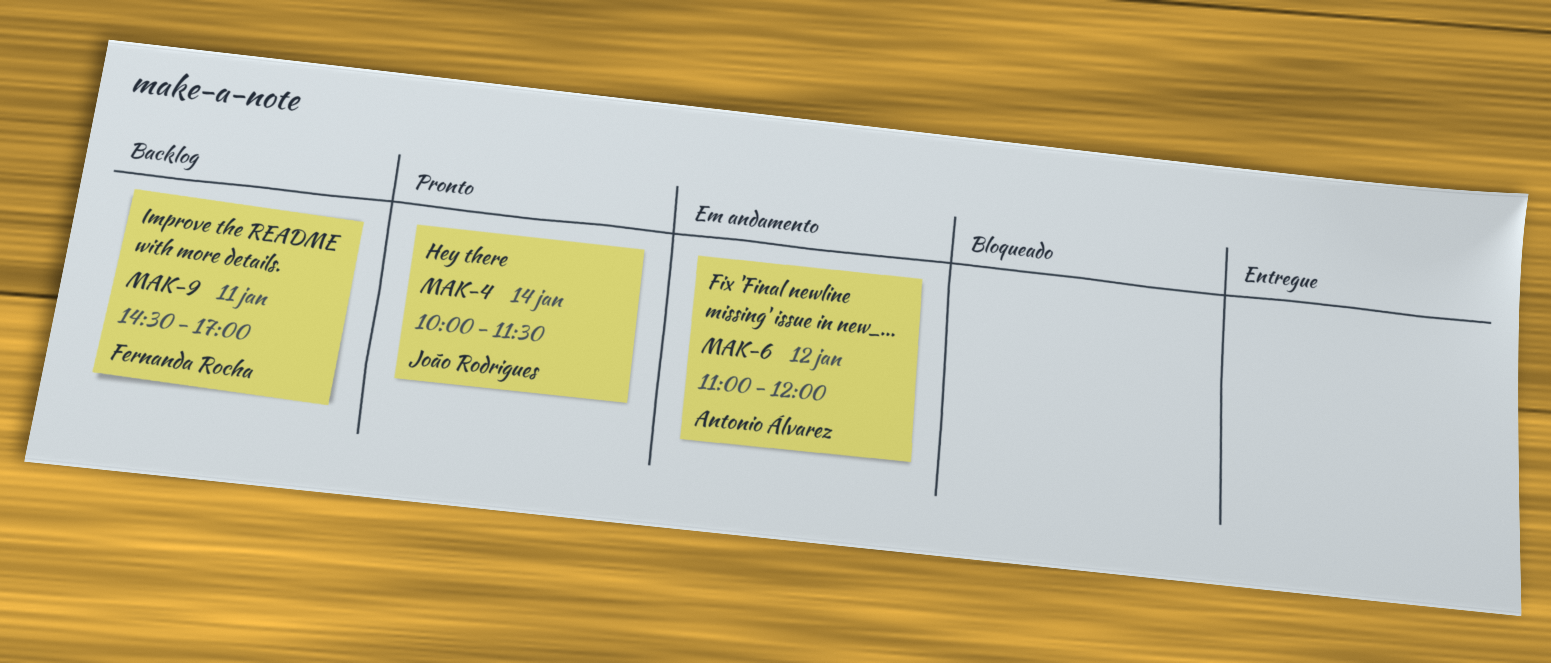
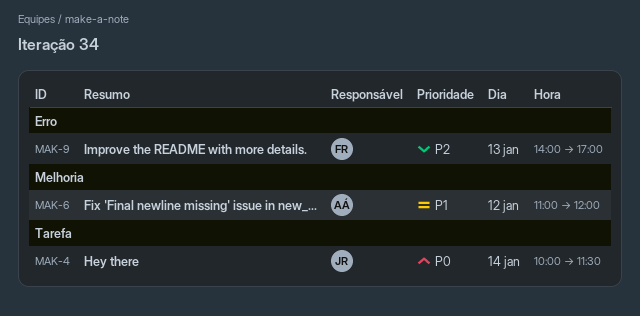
MAK-9, day: Jan 11 -> Jan 13
MAK-9, begins: 14:30 -> 14:00

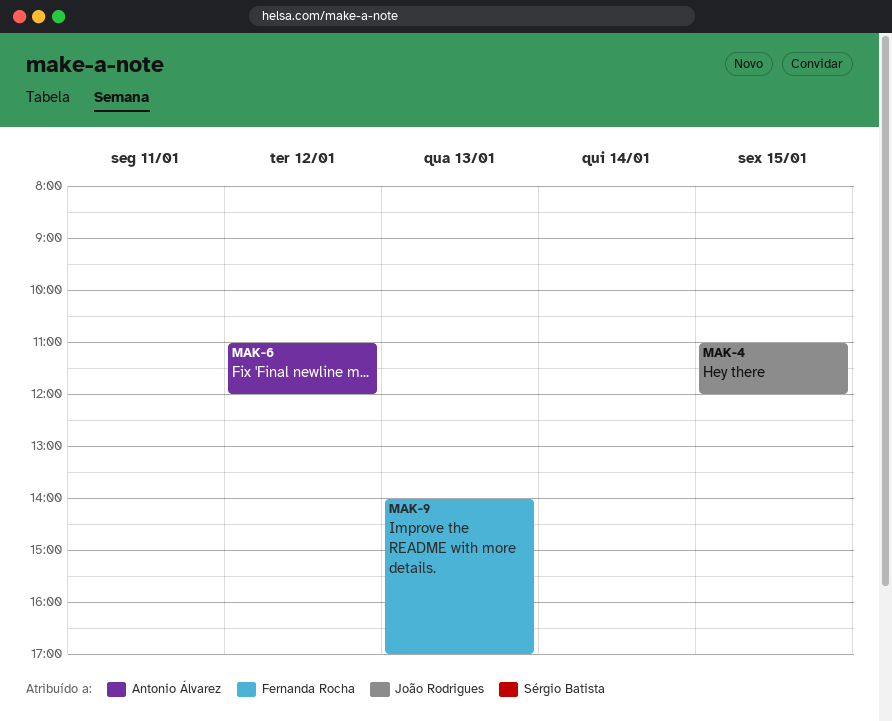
MAK-4, day: Jan 14 -> Jan 15
MAK-4, begins: 10:00 -> 11:00
MAK-4, ends: 11:30 -> 12:00

